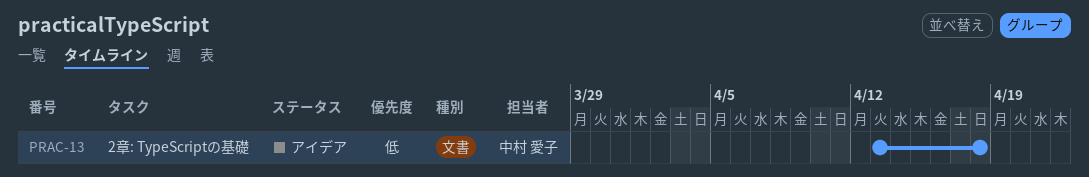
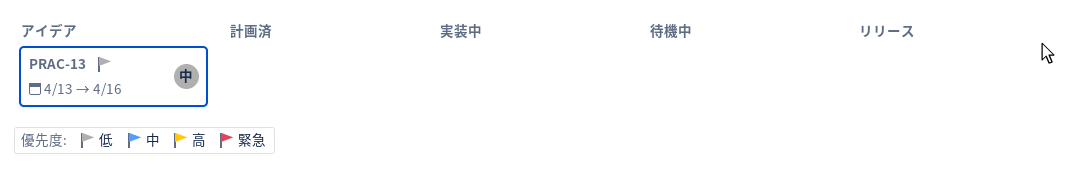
PRAC-13, due: Apr 18 -> Apr 16

